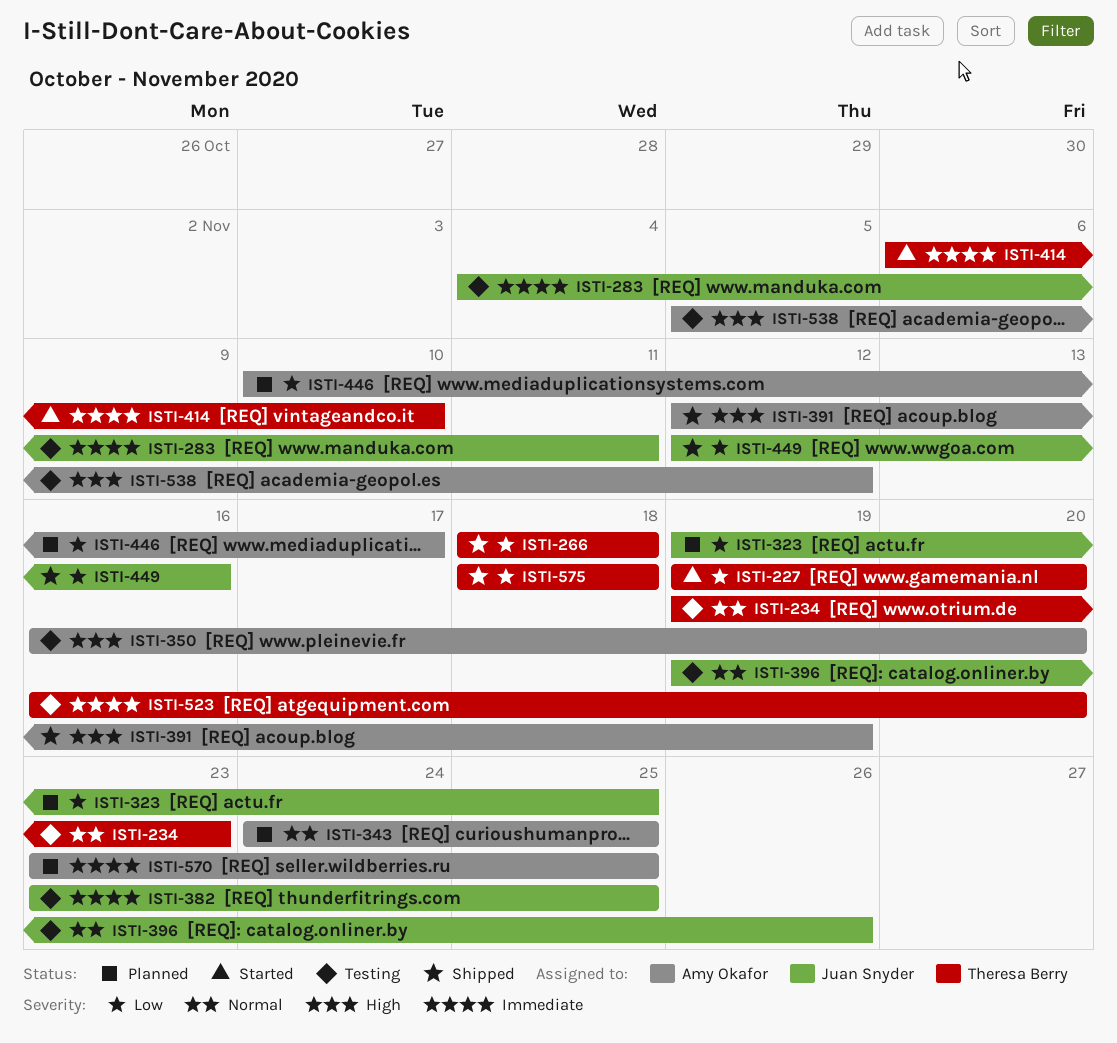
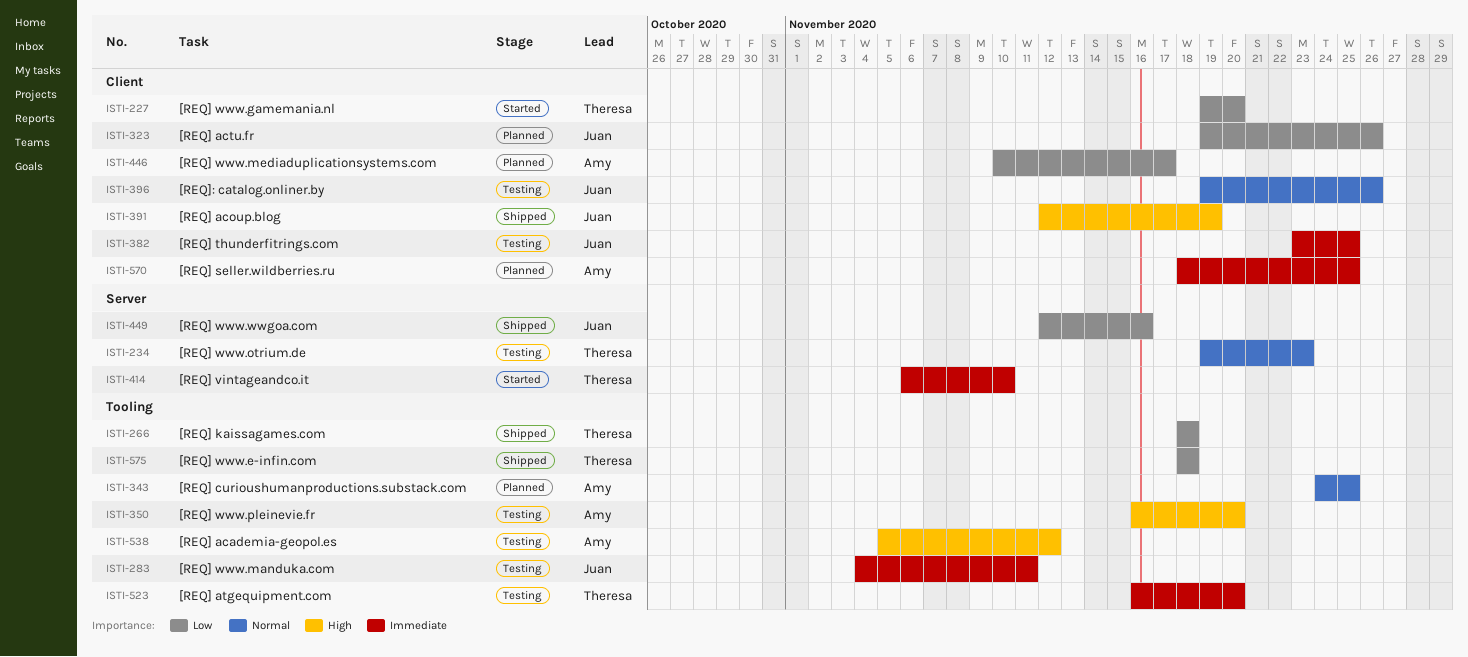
ISTI-323, due: Nov 25 -> Nov 26
ISTI-391, owner: Amy Okafor -> Juan Snyder
ISTI-570, start: Nov 23 -> Nov 18

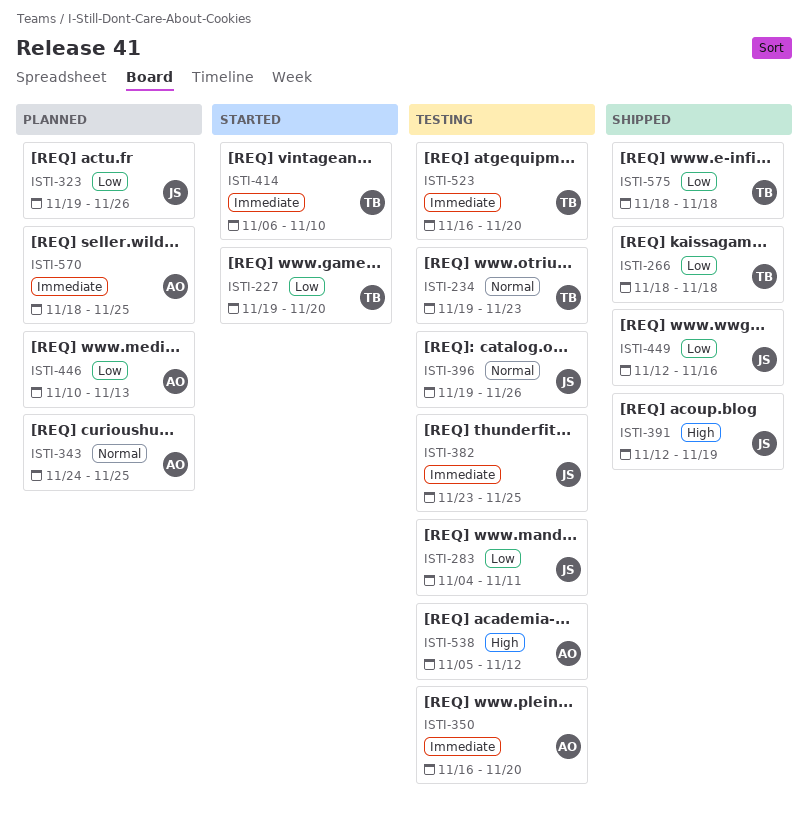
ISTI-283, priority: Immediate -> Low
ISTI-350, priority: High -> Immediate
ISTI-446, due: Nov 17 -> Nov 13

